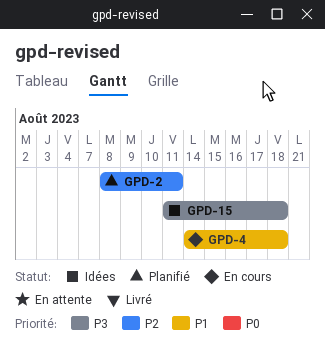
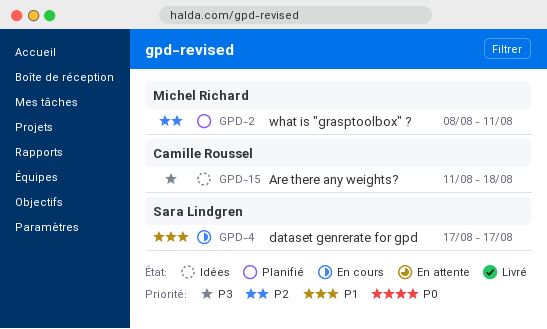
GPD-4, start: Aug 14 -> Aug 17
GPD-4, due: Aug 18 -> Aug 17

